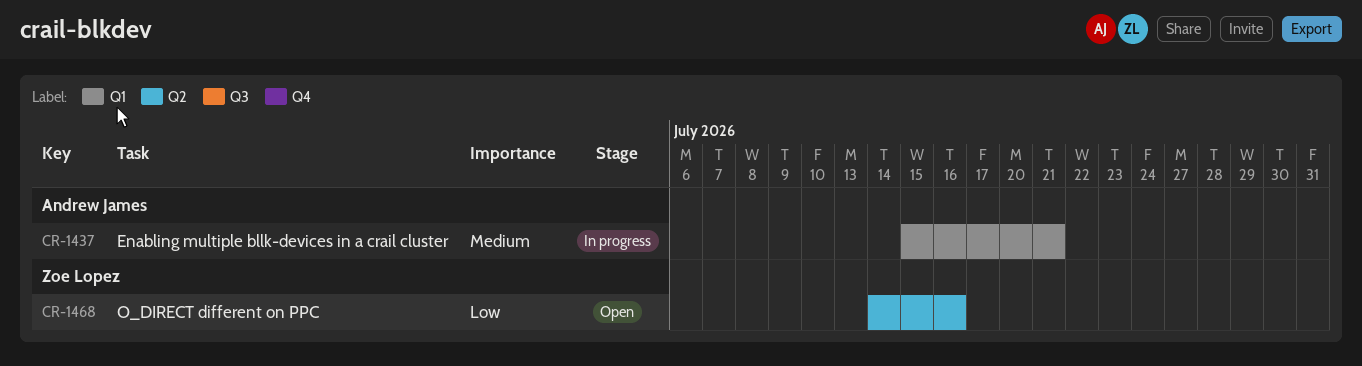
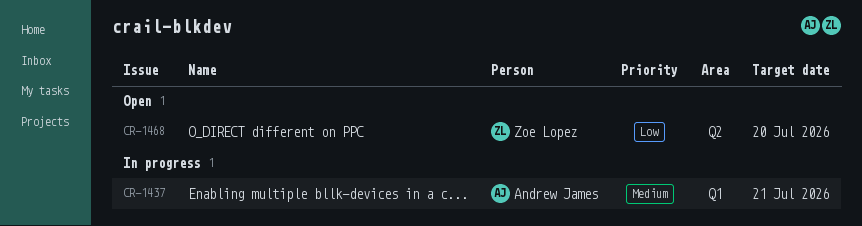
CR-1468, due: Jul 16 -> Jul 20

